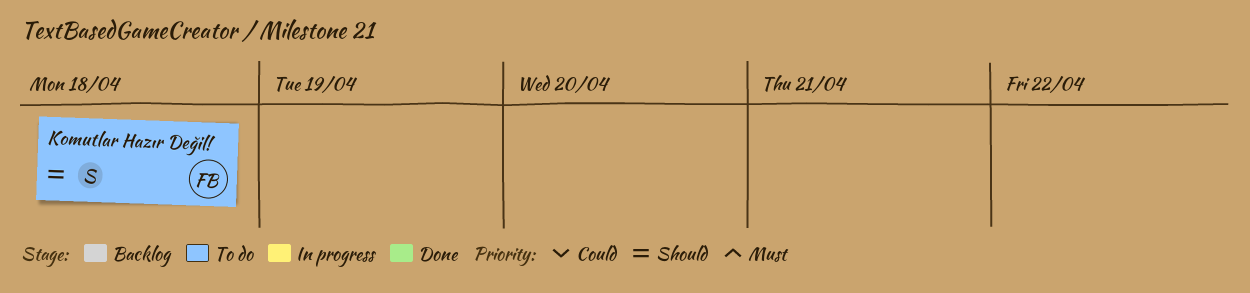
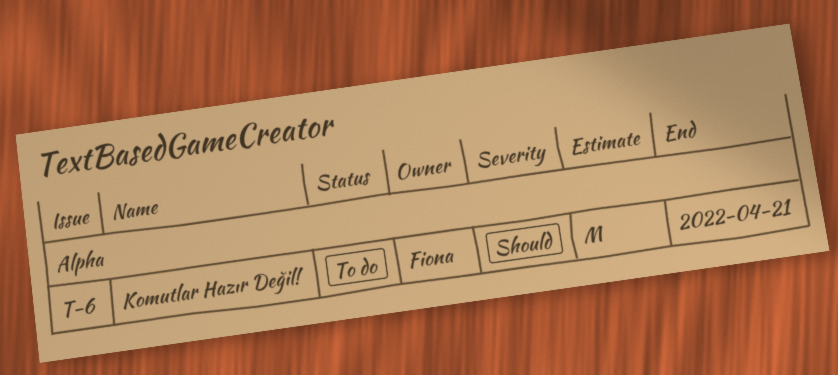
Komutlar Hazır Değil!, estimate: S -> M
Komutlar Hazır Değil!, due: Apr 18 -> Apr 21

